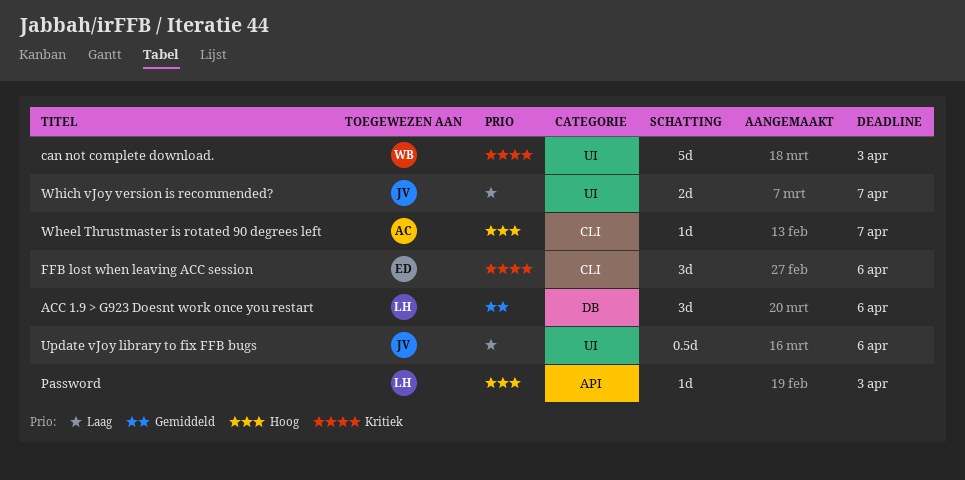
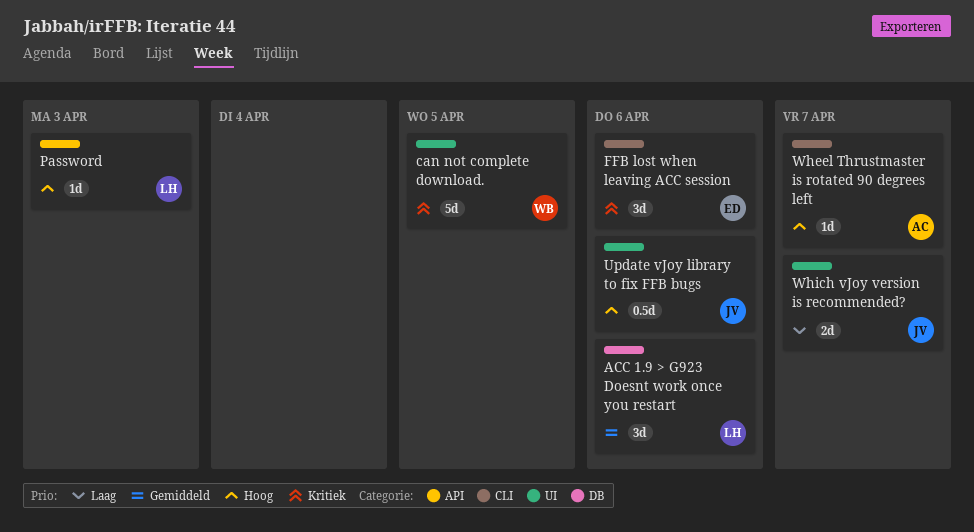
can not complete download., due: Apr 3 -> Apr 5
Update vJoy library to fix FFB bugs, priority: Laag -> Hoog

